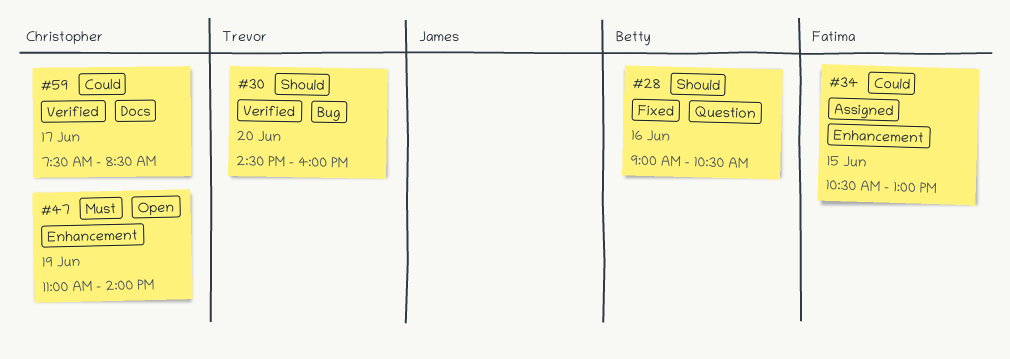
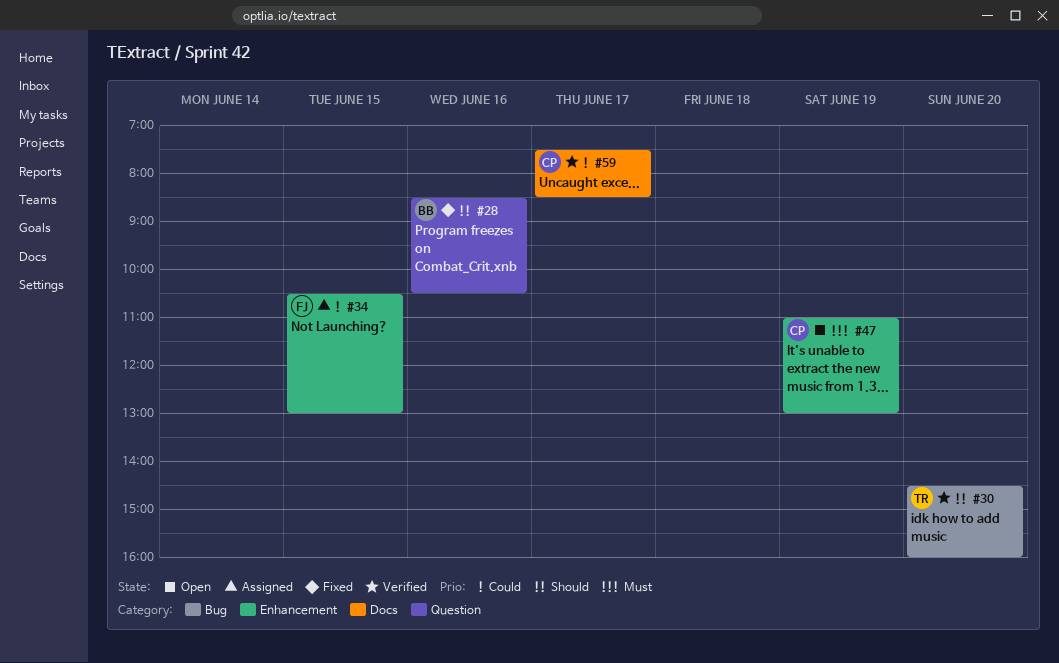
#28, begins: 09:00 -> 08:30
#47, ends: 14:00 -> 13:00

